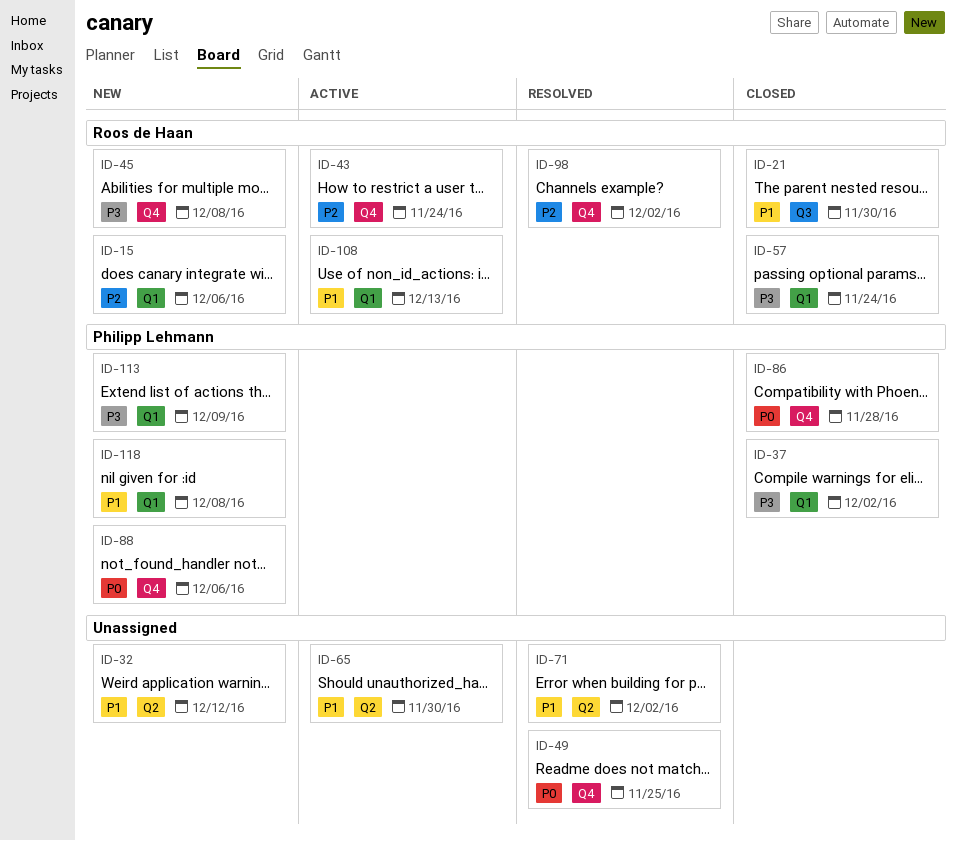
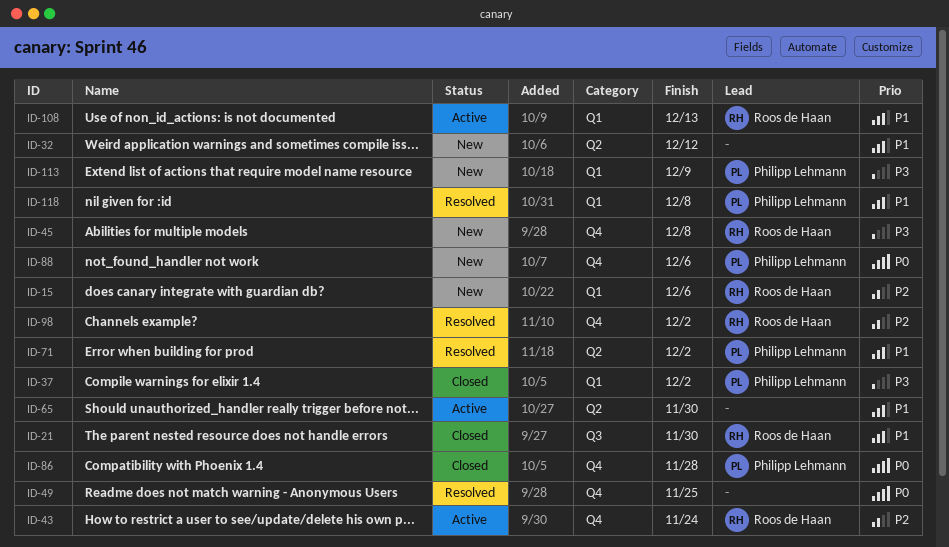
ID-57: present -> none
ID-71, owner: none -> Philipp Lehmann
ID-118, status: New -> Resolved

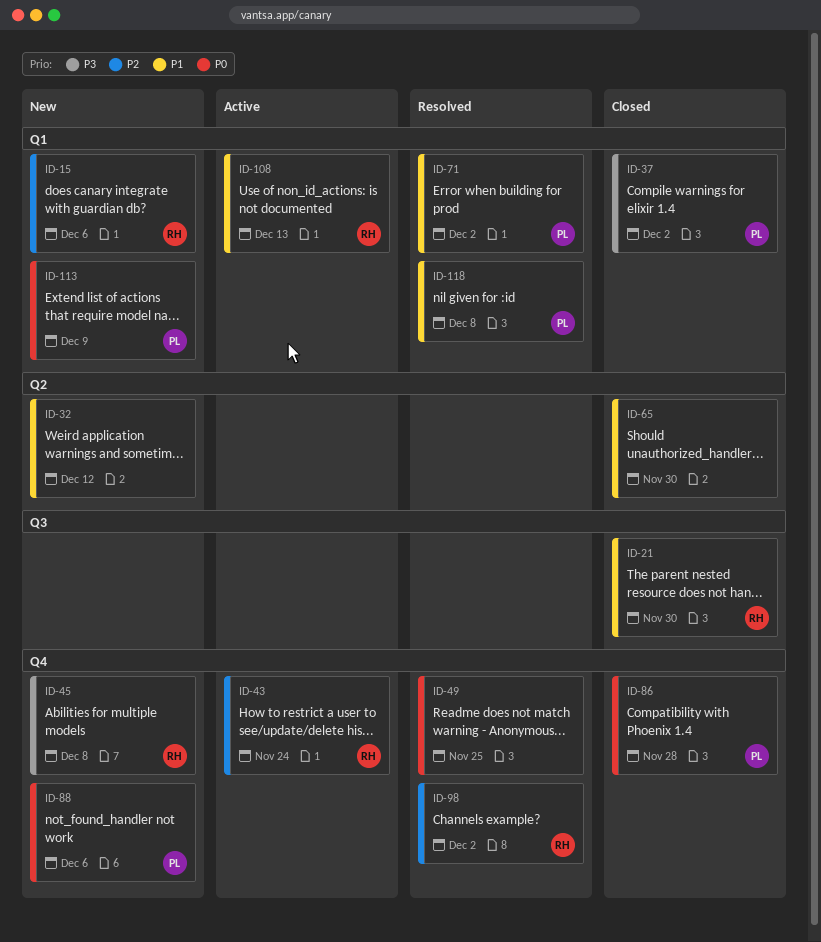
ID-65, status: Active -> Closed
ID-71, label: Q2 -> Q1
ID-113, priority: P3 -> P0

